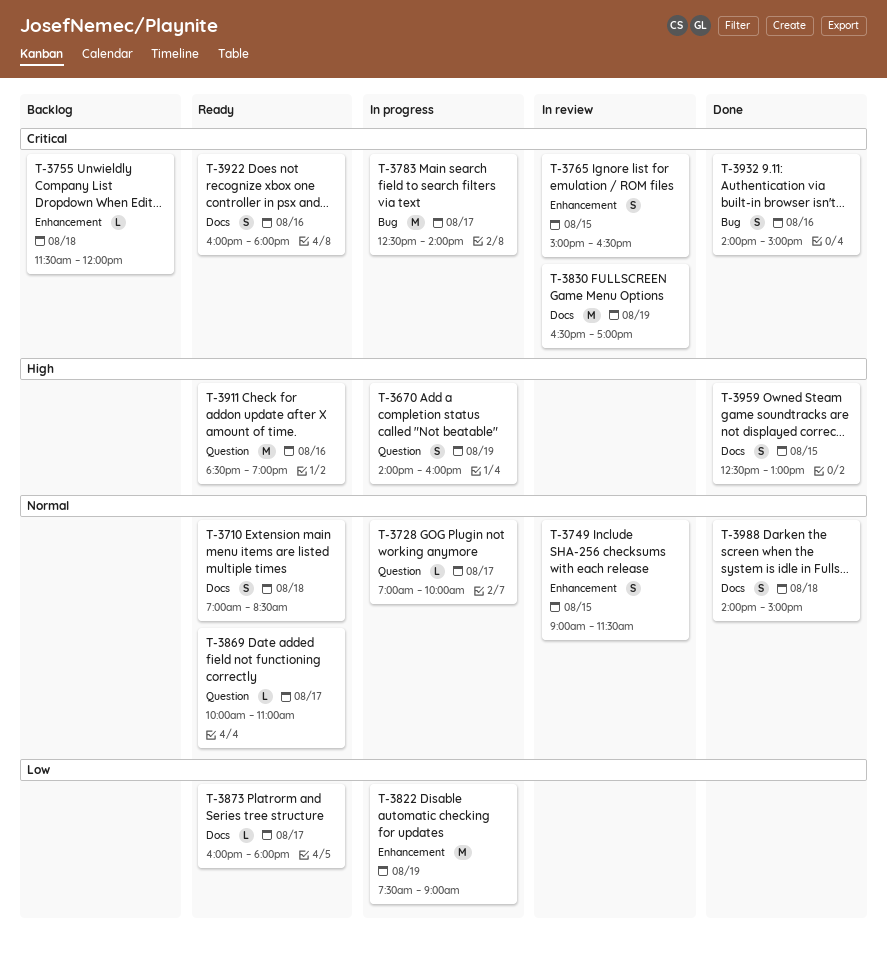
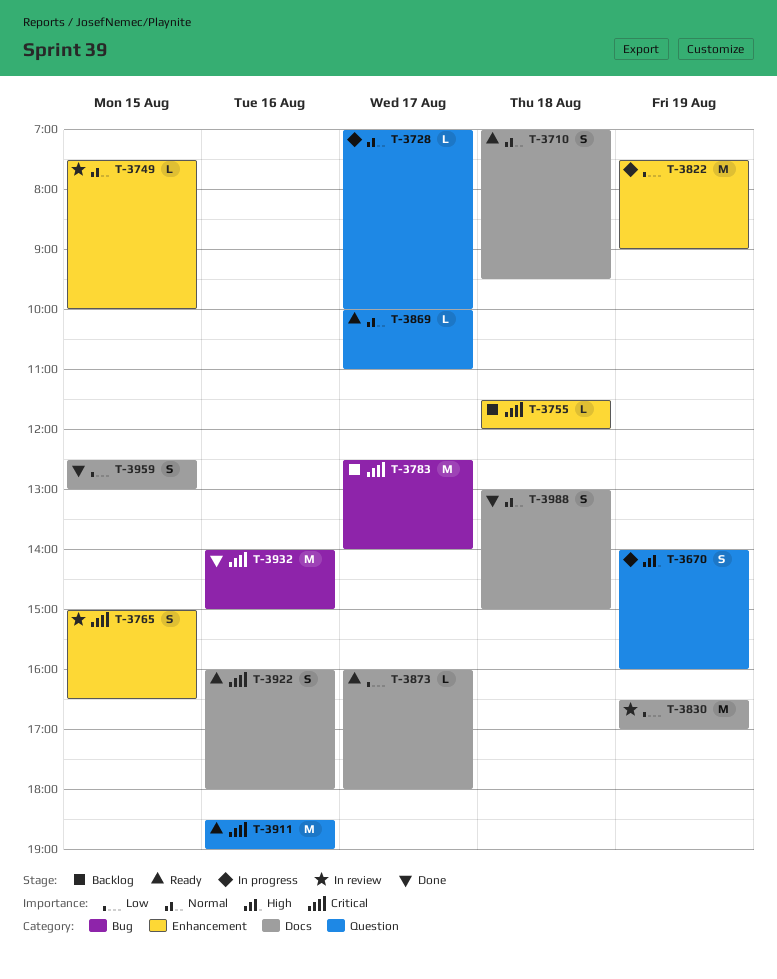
T-3710, ends: 08:30 -> 09:30
T-3749, estimate: S -> L
T-3749, begins: 09:00 -> 07:30
T-3749, ends: 11:30 -> 10:00
T-3783, status: In progress -> Backlog
T-3830, priority: Critical -> Low
T-3911, priority: High -> Critical
T-3932, estimate: S -> M
T-3959, priority: High -> Low
T-3988, begins: 14:00 -> 13:00

